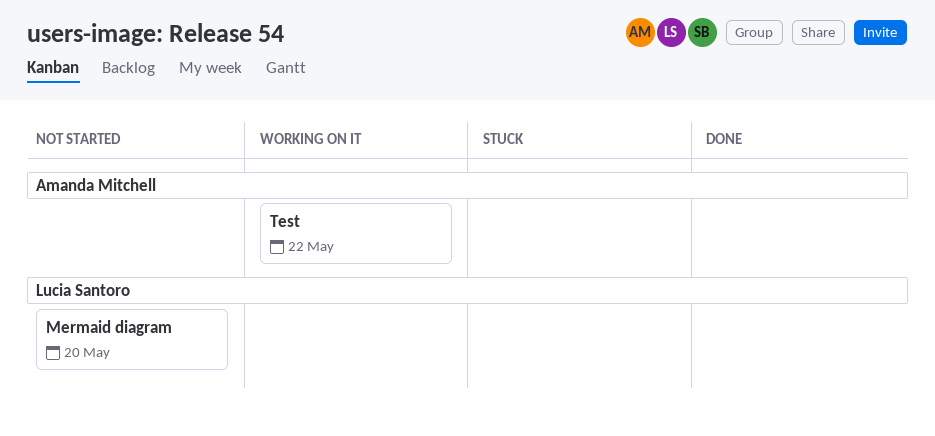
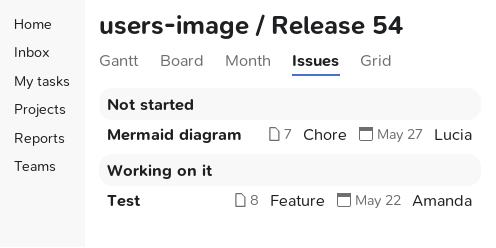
Mermaid diagram, due: May 20 -> May 27

